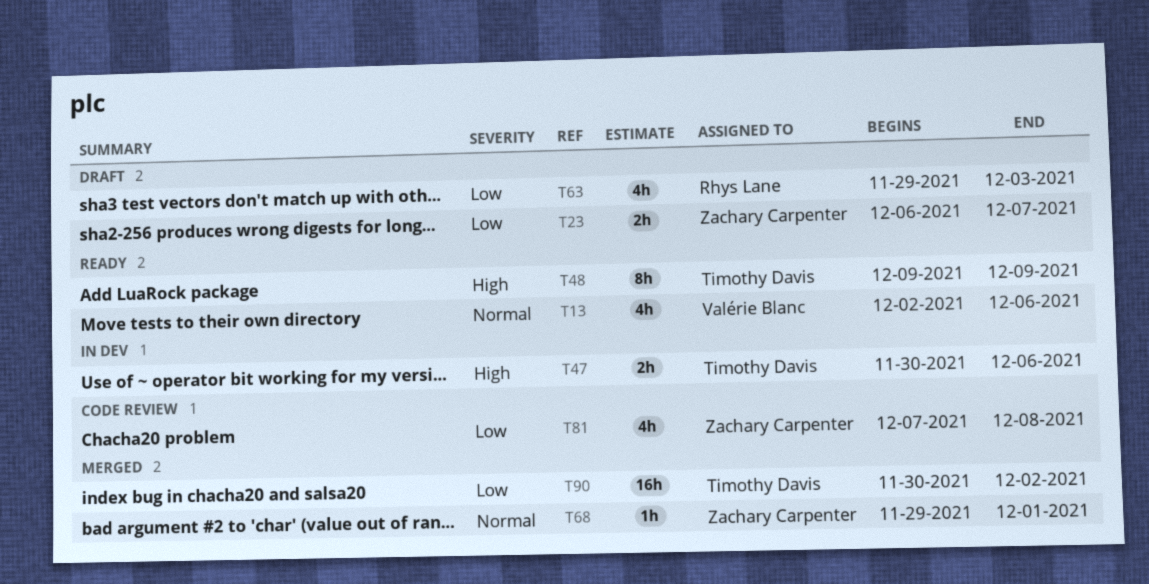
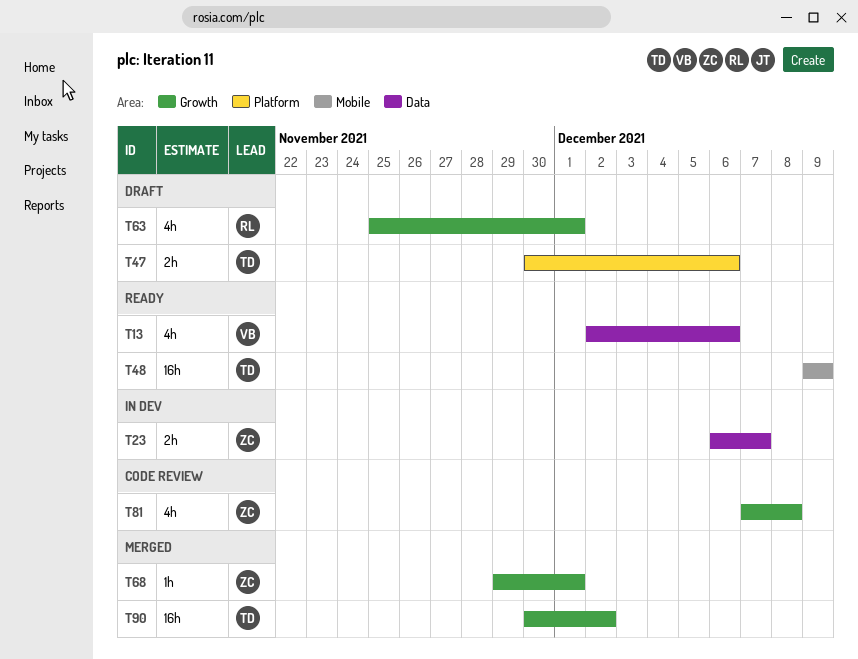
T23, status: Draft -> In dev
T47, status: In dev -> Draft
T48, estimate: 8h -> 16h
T63, start: Nov 29 -> Nov 25
T63, due: Dec 3 -> Dec 1

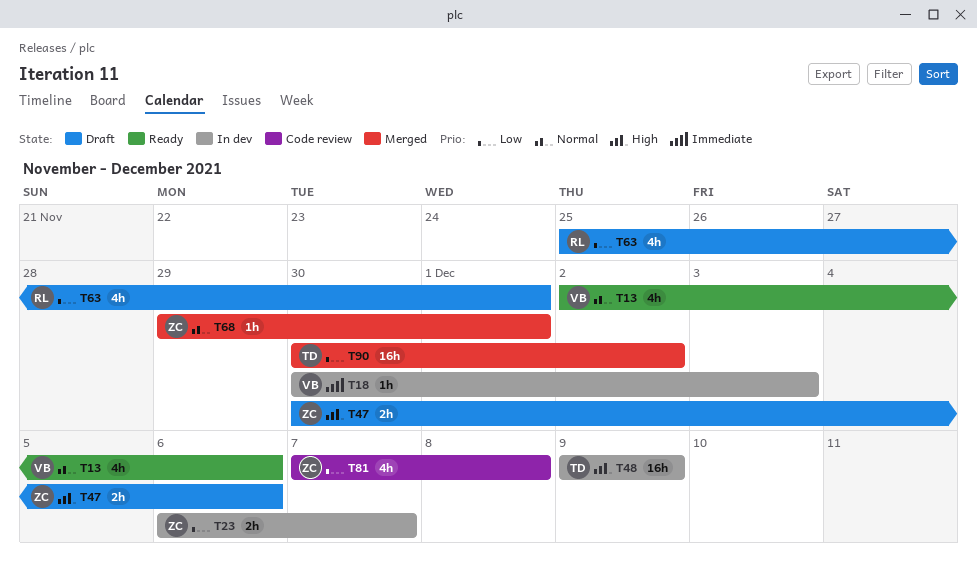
T18: none -> present
T47, owner: TD -> ZC
T48, status: Ready -> In dev

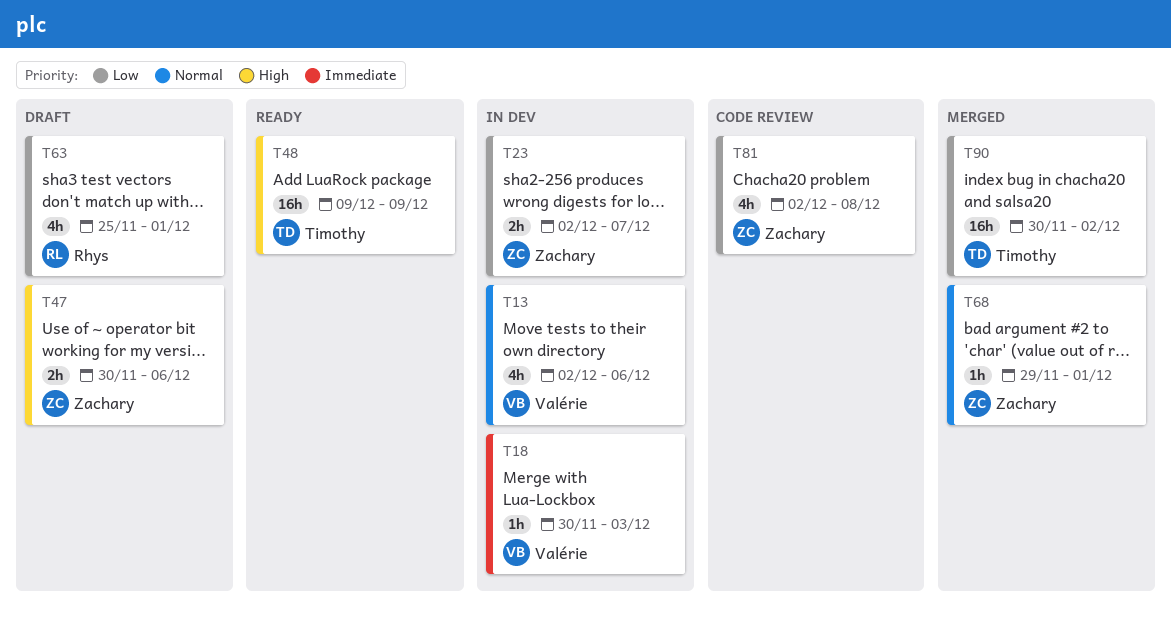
T13, status: Ready -> In dev
T23, start: Dec 6 -> Dec 2
T48, status: In dev -> Ready
T81, start: Dec 7 -> Dec 2

